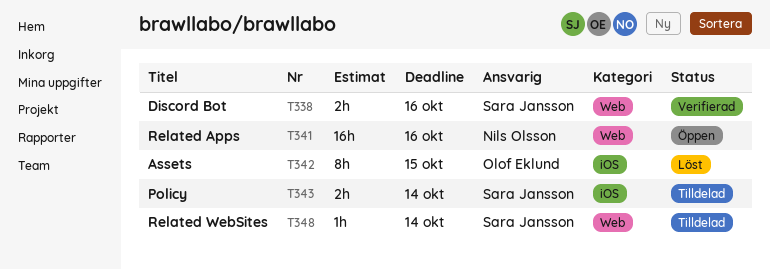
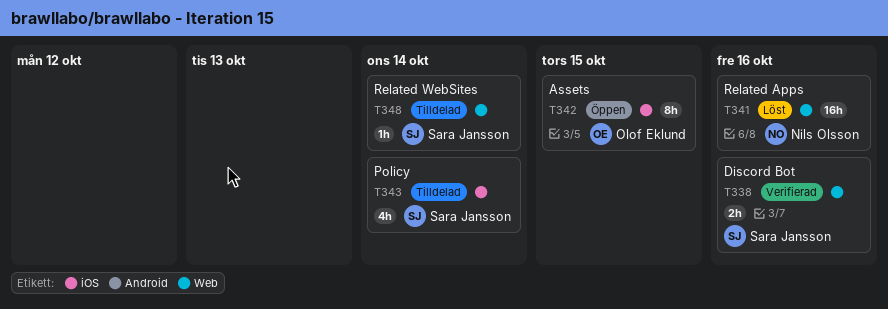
T341, status: Öppen -> Löst
T342, status: Löst -> Öppen
T343, estimate: 2h -> 4h

